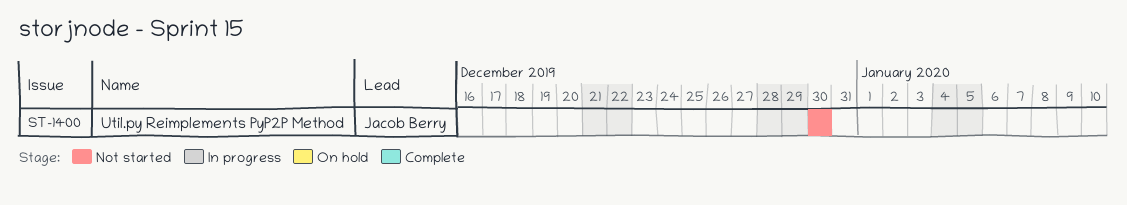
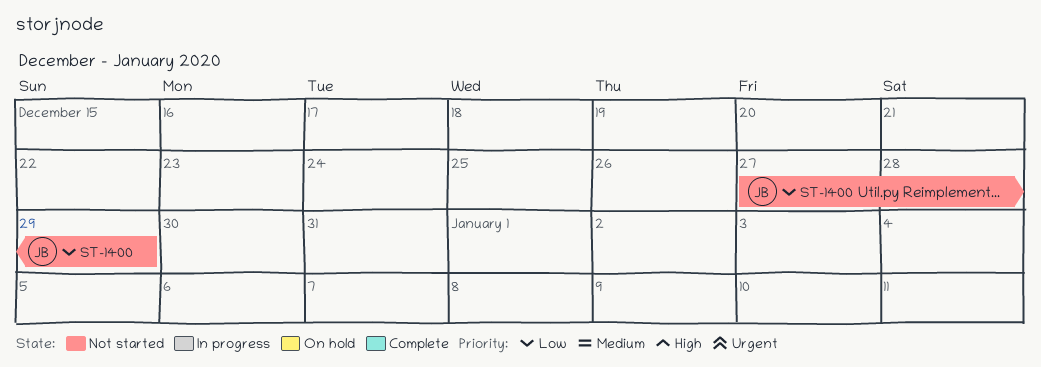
ST-1400, start: Dec 30 -> Dec 27
ST-1400, due: Dec 30 -> Dec 29

